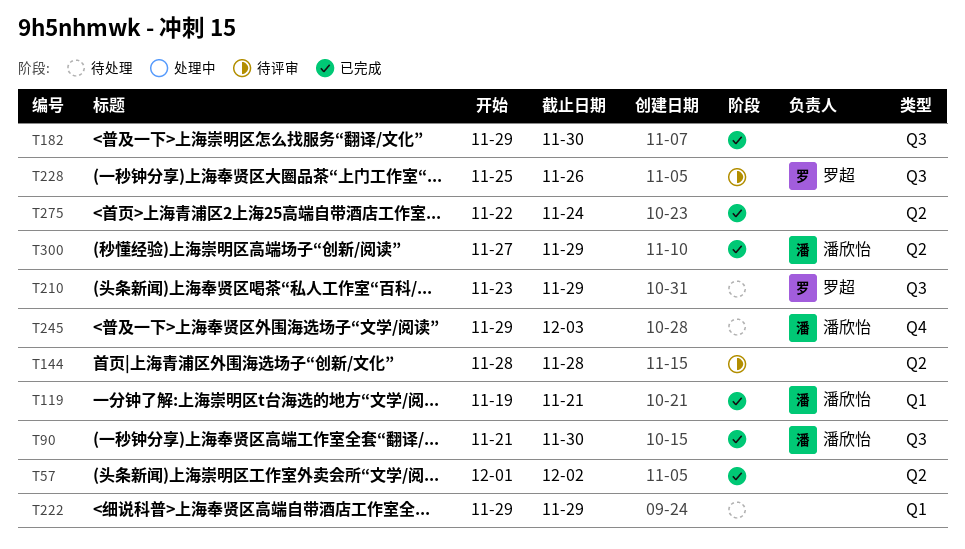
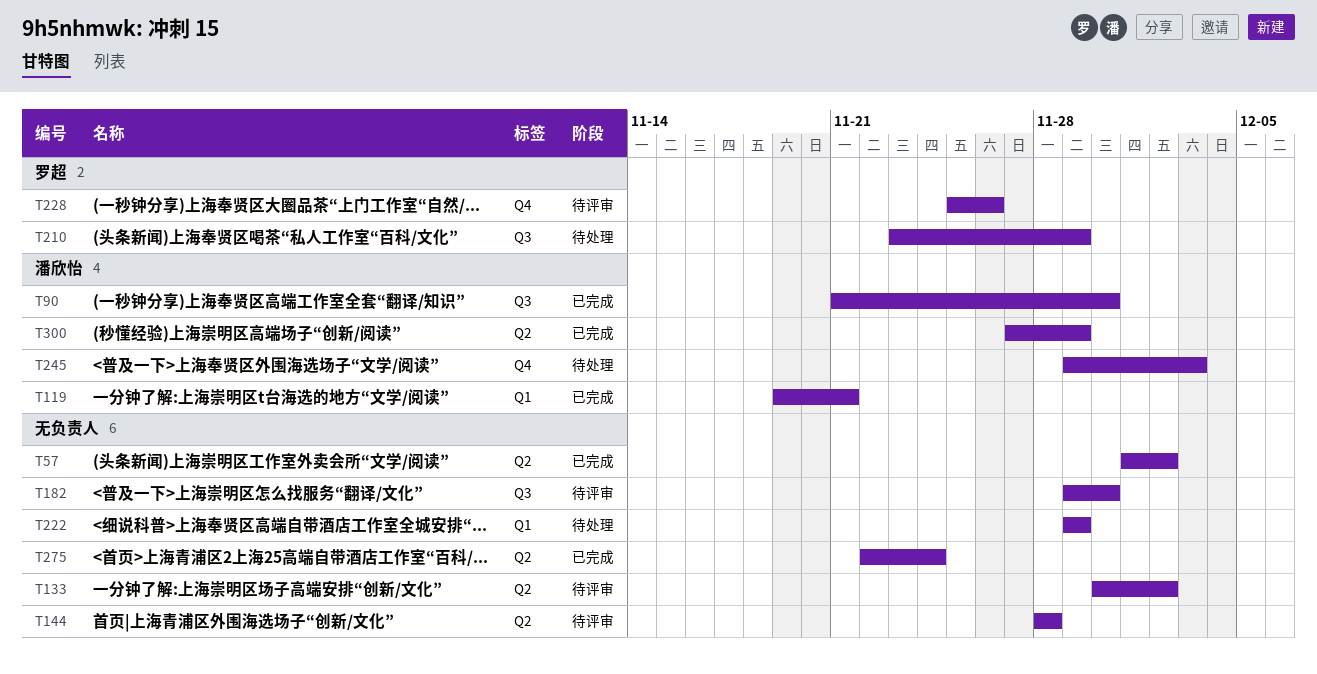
T133: none -> present
T182, status: 已完成 -> 待评审
T228, label: Q3 -> Q4

